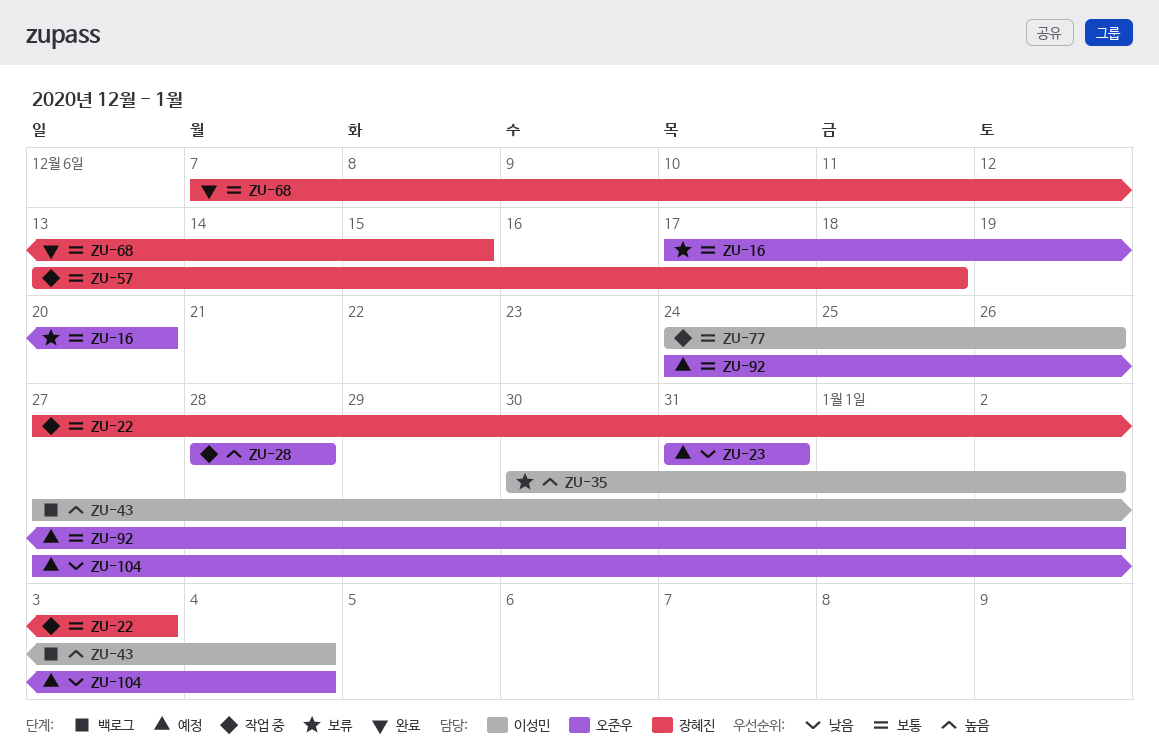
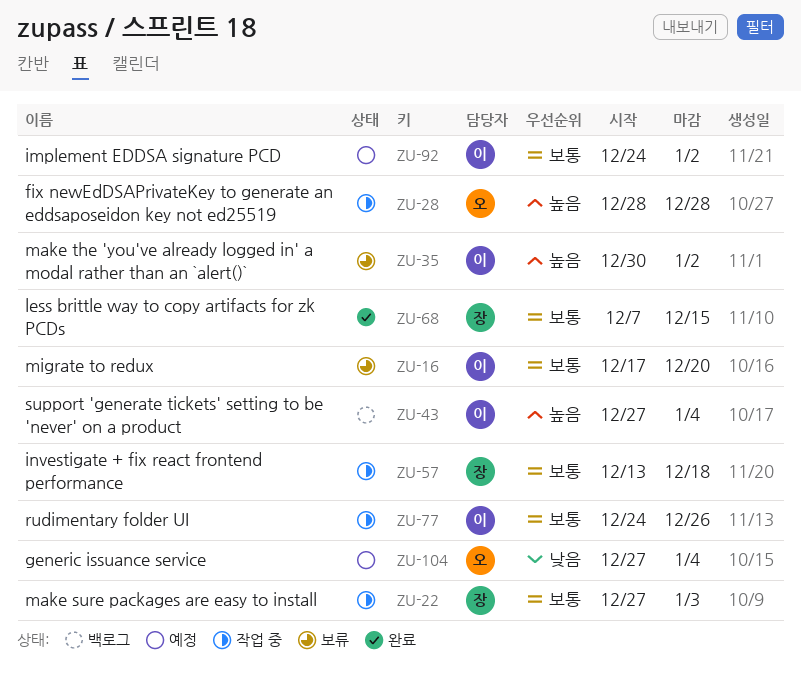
ZU-16, owner: 오준우 -> 이성민
ZU-23: present -> none
ZU-92, owner: 오준우 -> 이성민

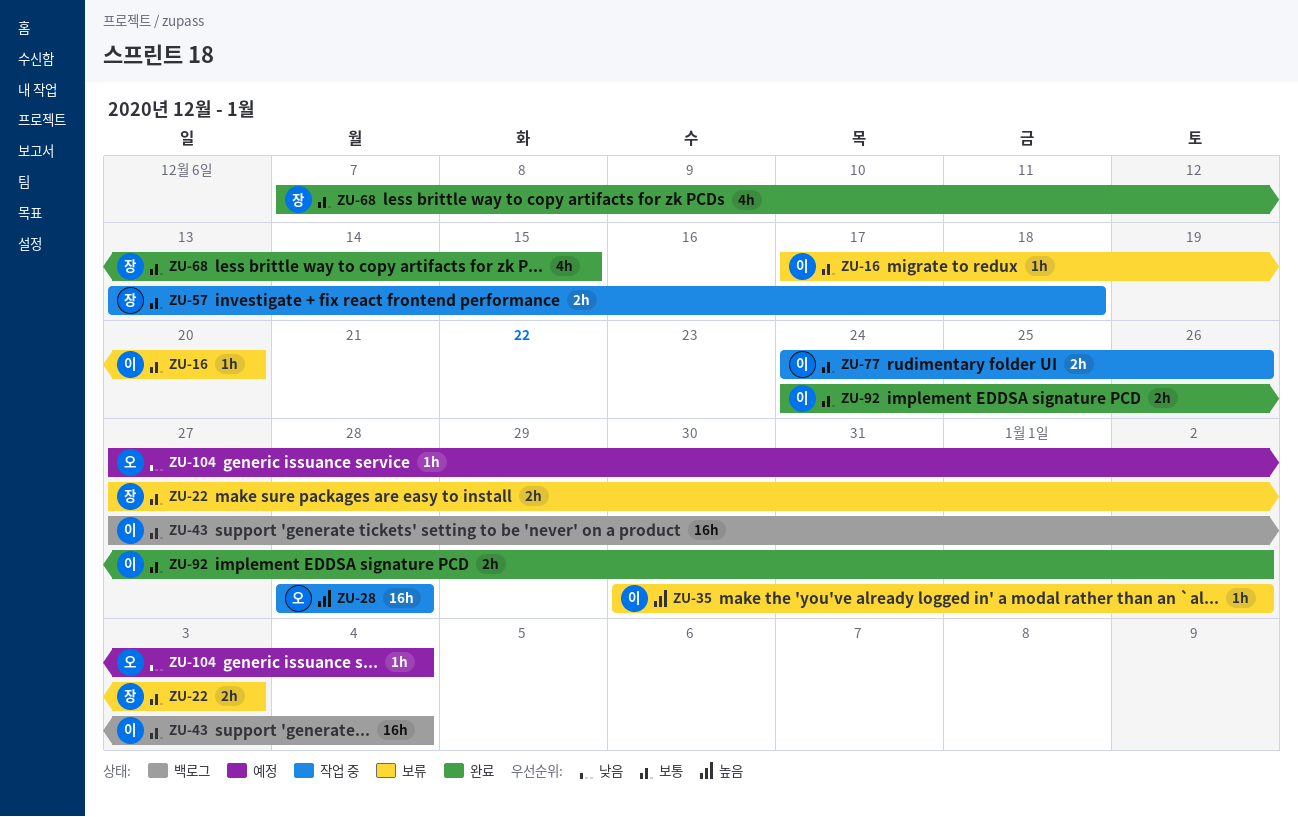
ZU-22, status: 작업 중 -> 보류
ZU-43, priority: 높음 -> 보통
ZU-92, status: 예정 -> 완료

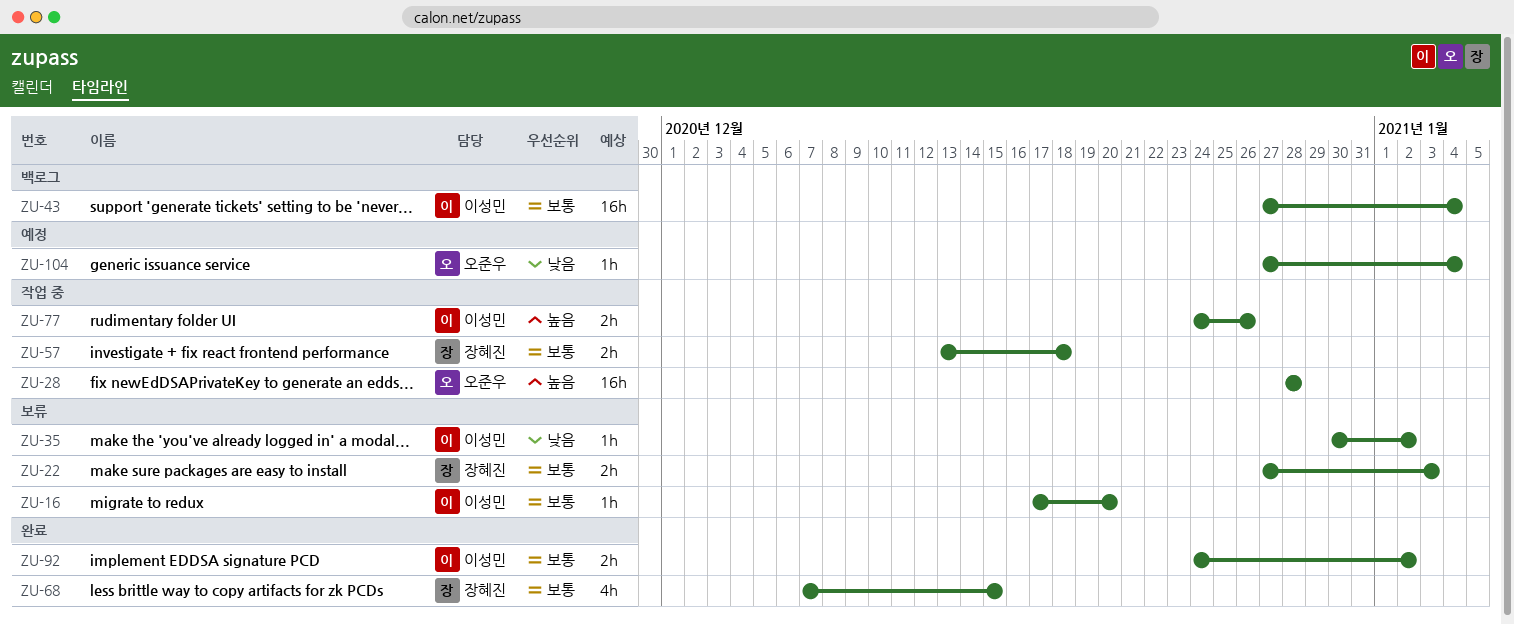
ZU-35, priority: 높음 -> 낮음
ZU-77, priority: 보통 -> 높음

